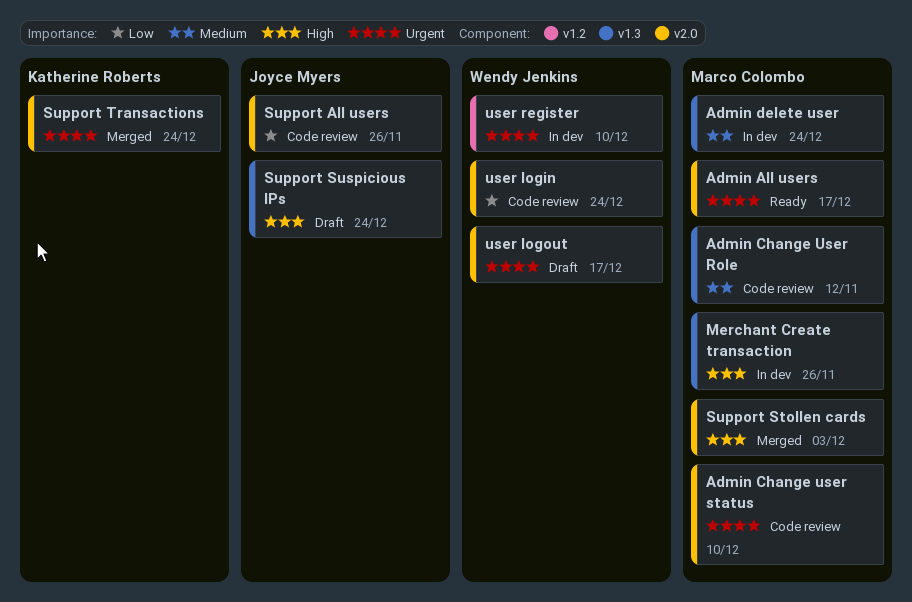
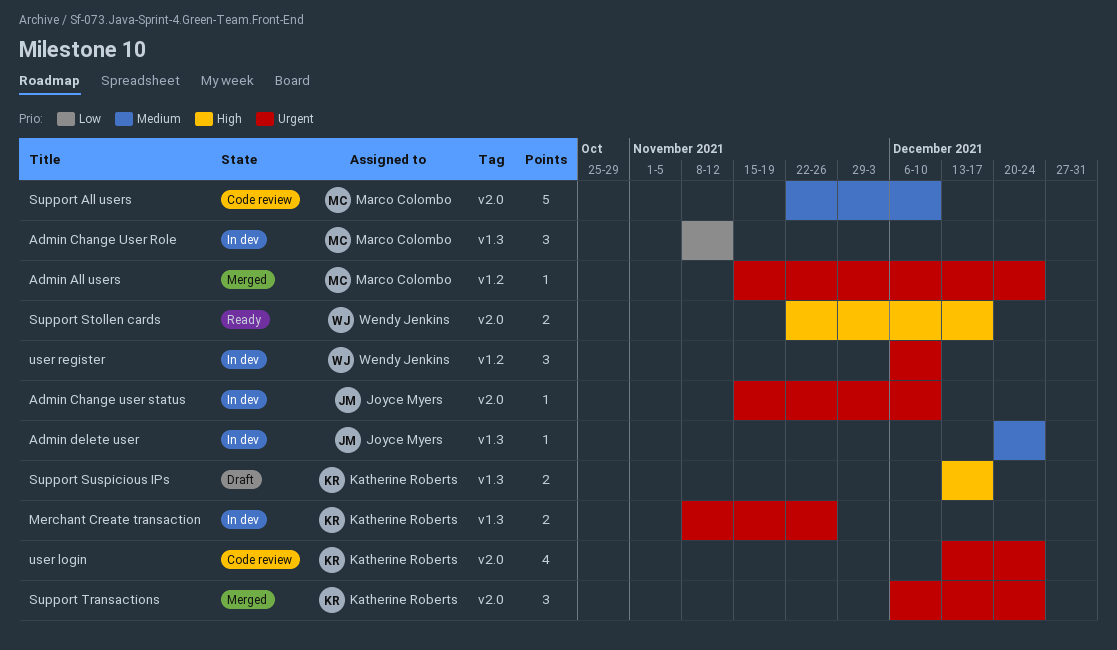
Admin All users, status: Ready -> Merged
Admin All users, label: v2.0 -> v1.2
Admin All users, due: Dec 17 -> Dec 24
Admin Change User Role, status: Code review -> In dev
Admin Change User Role, priority: Medium -> Low
Admin Change user status, status: Code review -> In dev
Admin Change user status, owner: Marco Colombo -> Joyce Myers
Admin delete user, owner: Marco Colombo -> Joyce Myers
Merchant Create transaction, owner: Marco Colombo -> Katherine Roberts
Merchant Create transaction, priority: High -> Urgent
Support All users, owner: Joyce Myers -> Marco Colombo
Support All users, priority: Low -> Medium
Support All users, due: Nov 26 -> Dec 10
Support Stollen cards, status: Merged -> Ready
Support Stollen cards, owner: Marco Colombo -> Wendy Jenkins
Support Stollen cards, due: Dec 3 -> Dec 17
Support Suspicious IPs, owner: Joyce Myers -> Katherine Roberts
Support Suspicious IPs, due: Dec 24 -> Dec 17
user login, owner: Wendy Jenkins -> Katherine Roberts
user login, priority: Low -> Urgent
user logout: present -> none

